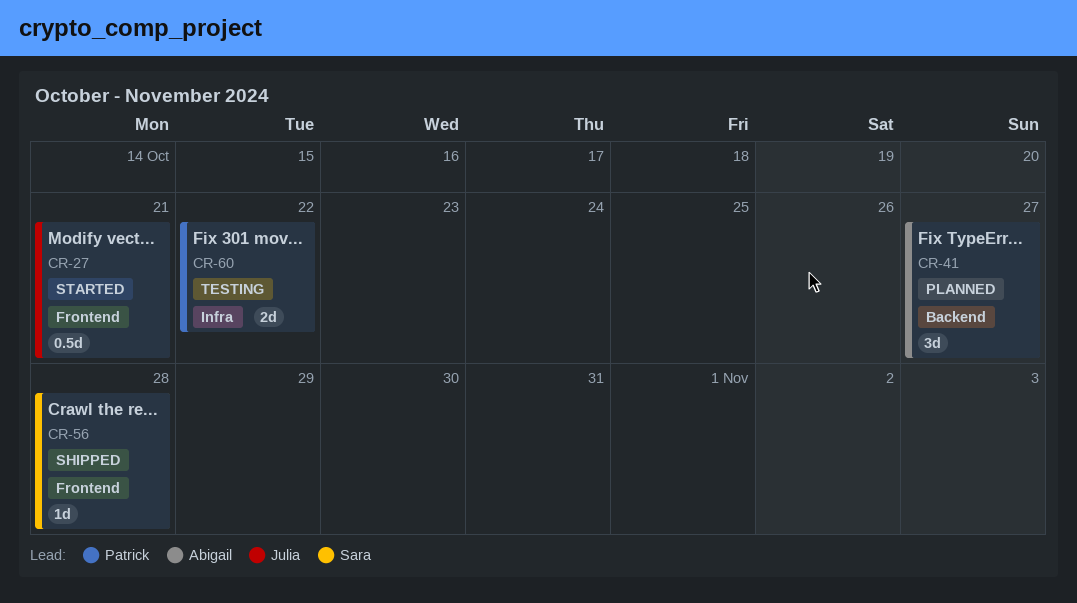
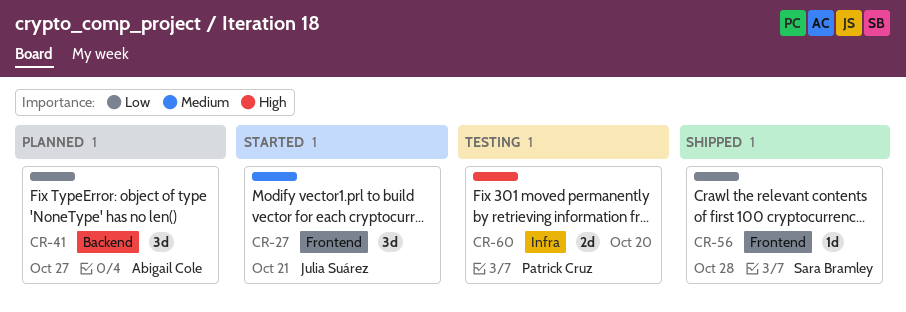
CR-27, estimate: 0.5d -> 3d
CR-60, due: Oct 22 -> Oct 20

